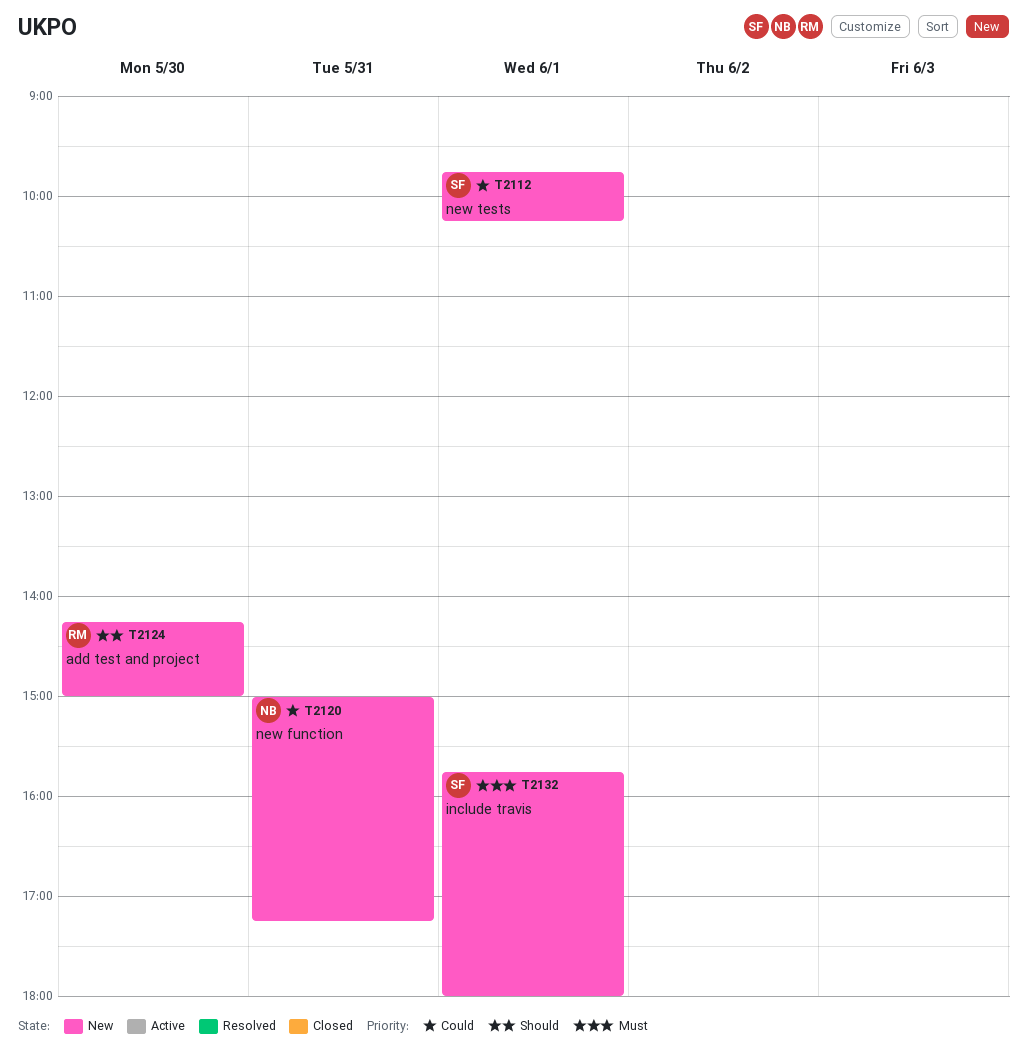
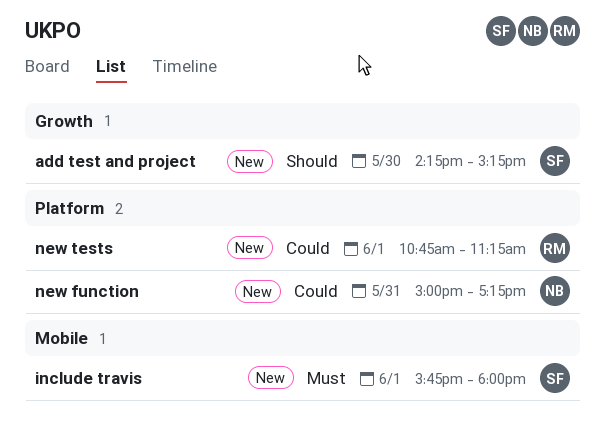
add test and project, owner: RM -> SF
add test and project, ends: 15:00 -> 15:15
new tests, owner: SF -> RM
new tests, begins: 09:45 -> 10:45
new tests, ends: 10:15 -> 11:15

